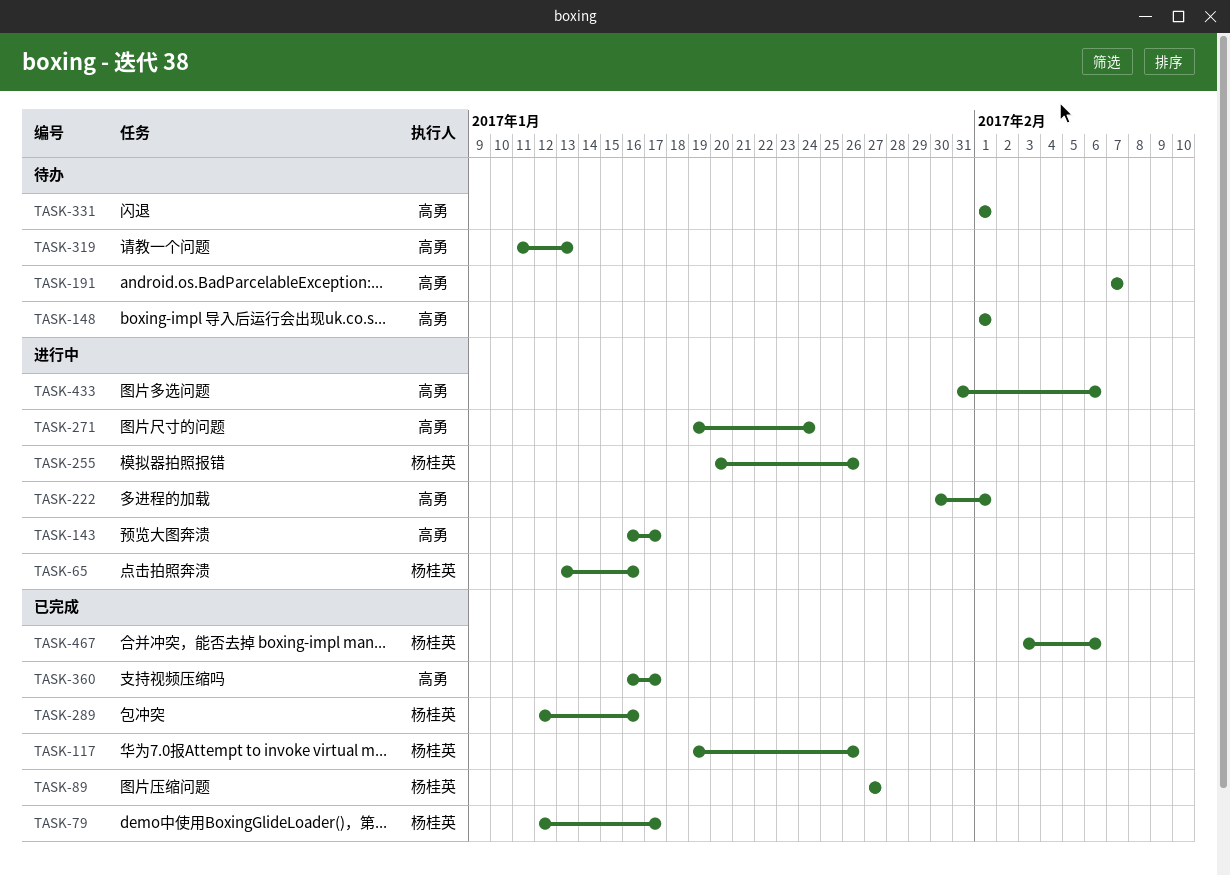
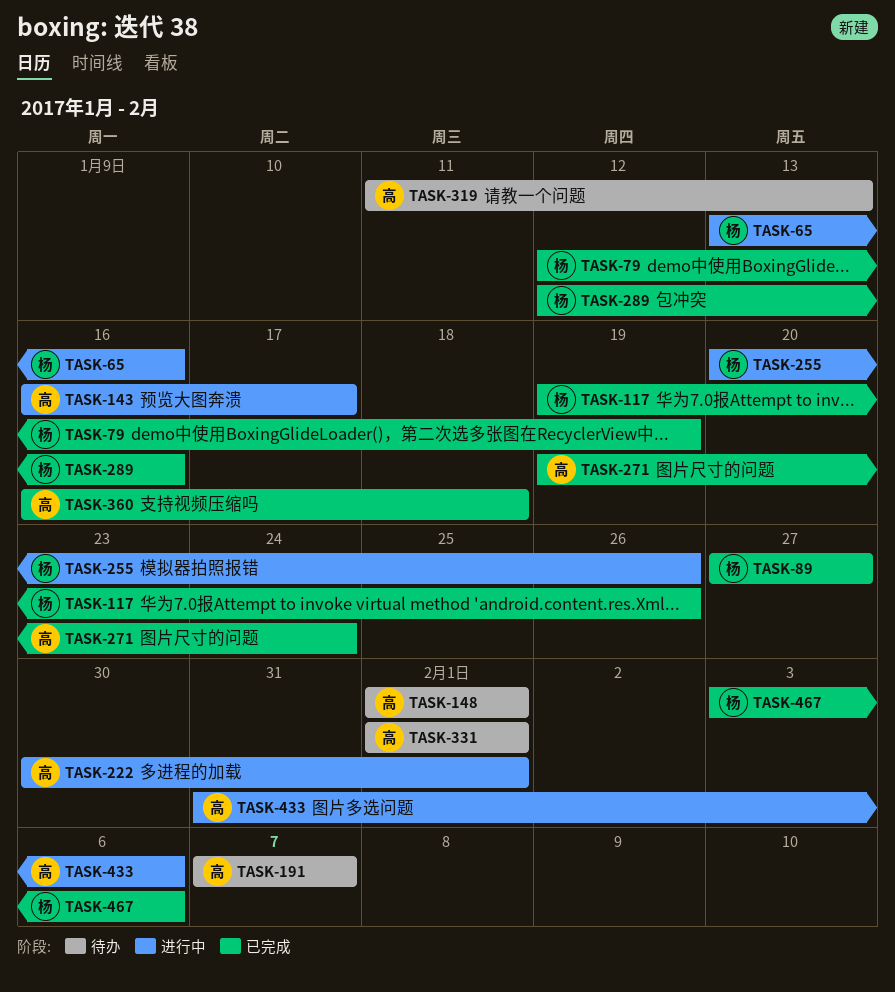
TASK-79, due: Jan 17 -> Jan 19
TASK-271, status: 进行中 -> 已完成
TASK-360, due: Jan 17 -> Jan 18

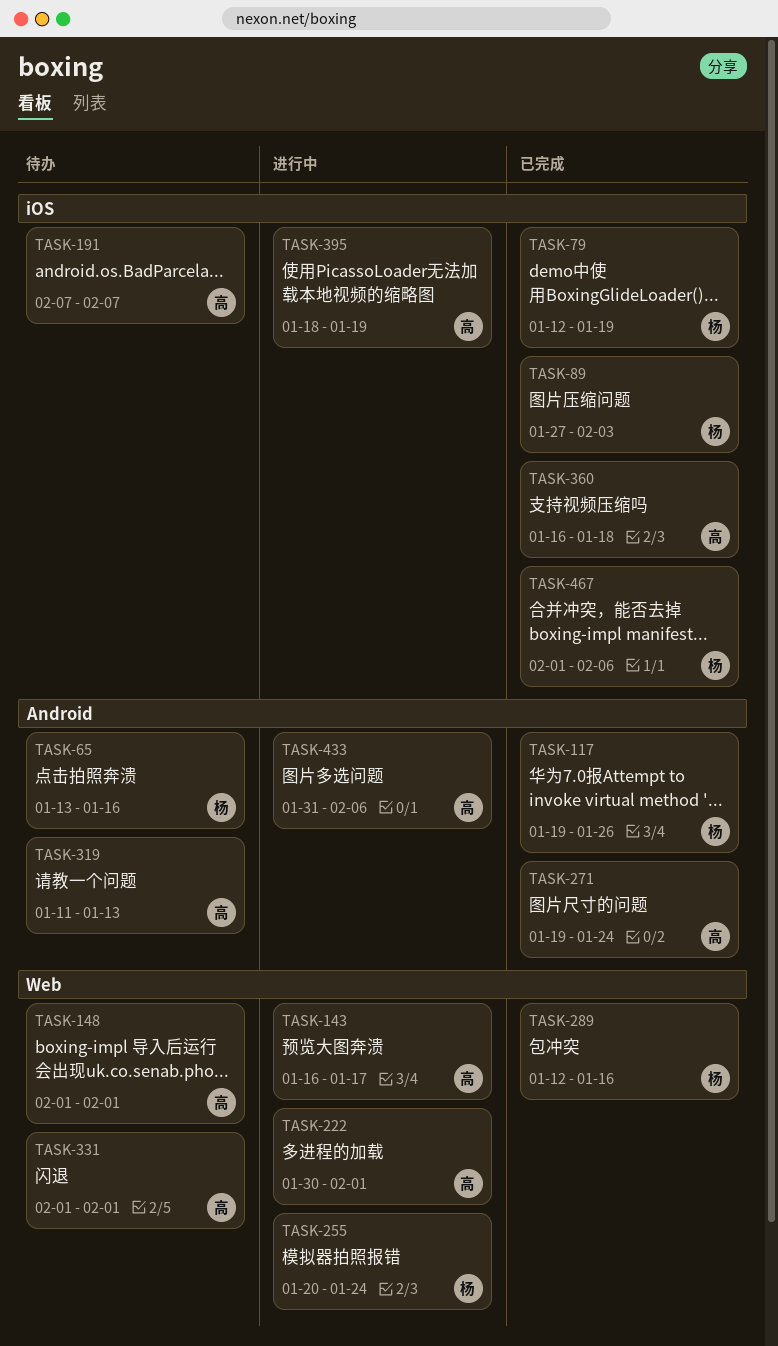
TASK-65, status: 进行中 -> 待办
TASK-89, due: Jan 27 -> Feb 3
TASK-255, due: Jan 26 -> Jan 24
TASK-395: none -> present
TASK-467, start: Feb 3 -> Feb 1

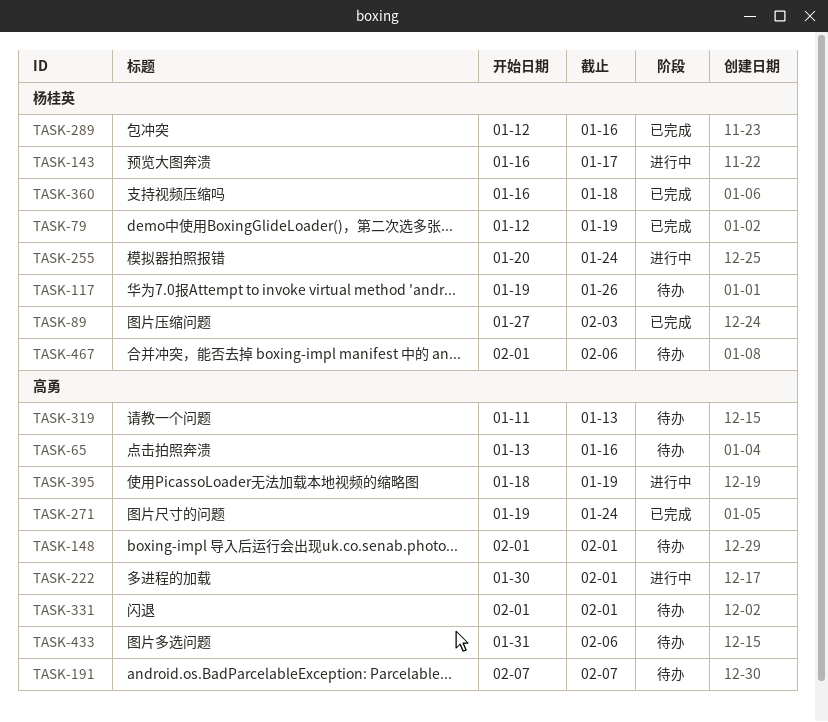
TASK-65, owner: 杨桂英 -> 高勇
TASK-117, status: 已完成 -> 待办
TASK-143, owner: 高勇 -> 杨桂英
TASK-360, owner: 高勇 -> 杨桂英
TASK-433, status: 进行中 -> 待办
TASK-467, status: 已完成 -> 待办

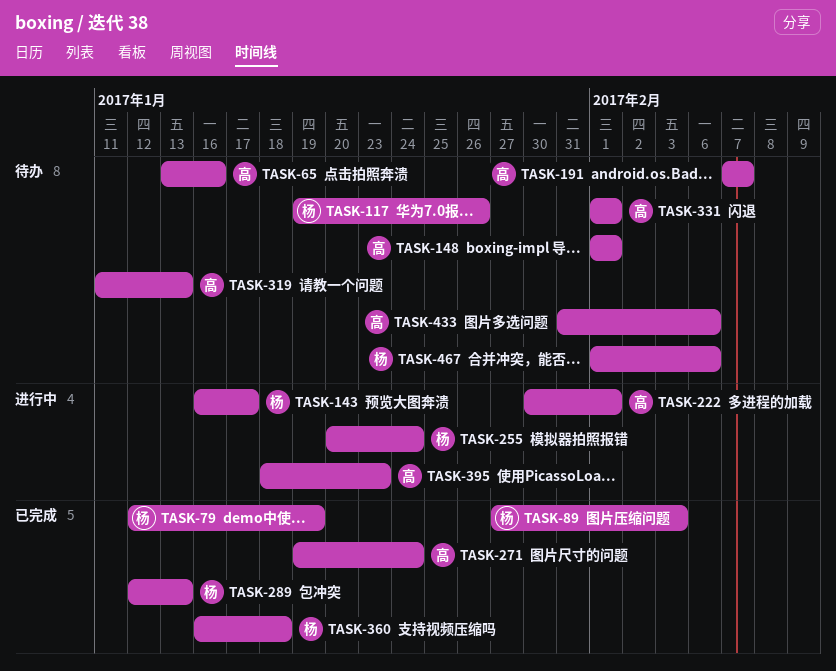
TASK-289, due: Jan 16 -> Jan 13
TASK-395, due: Jan 19 -> Jan 23

